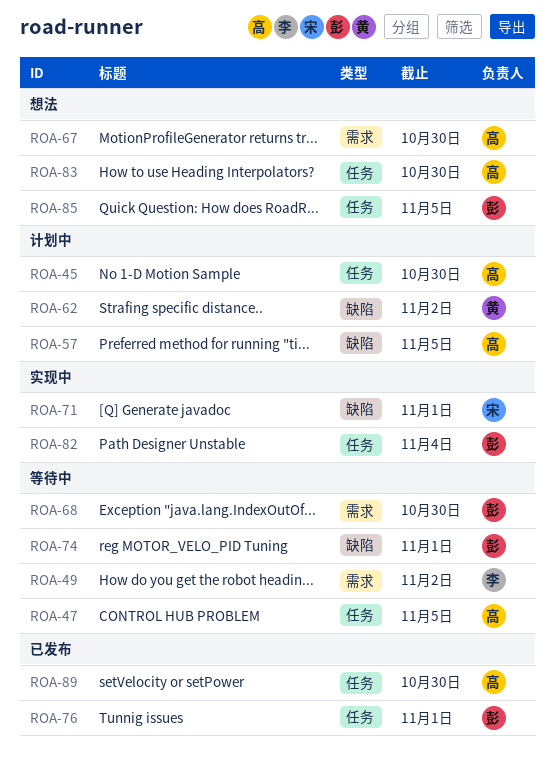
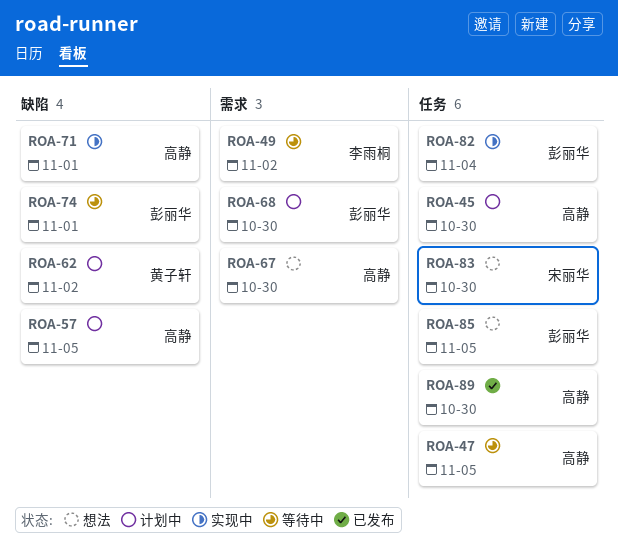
ROA-68, status: 等待中 -> 计划中
ROA-71, owner: 宋丽华 -> 高静
ROA-76: present -> none
ROA-83, owner: 高静 -> 宋丽华

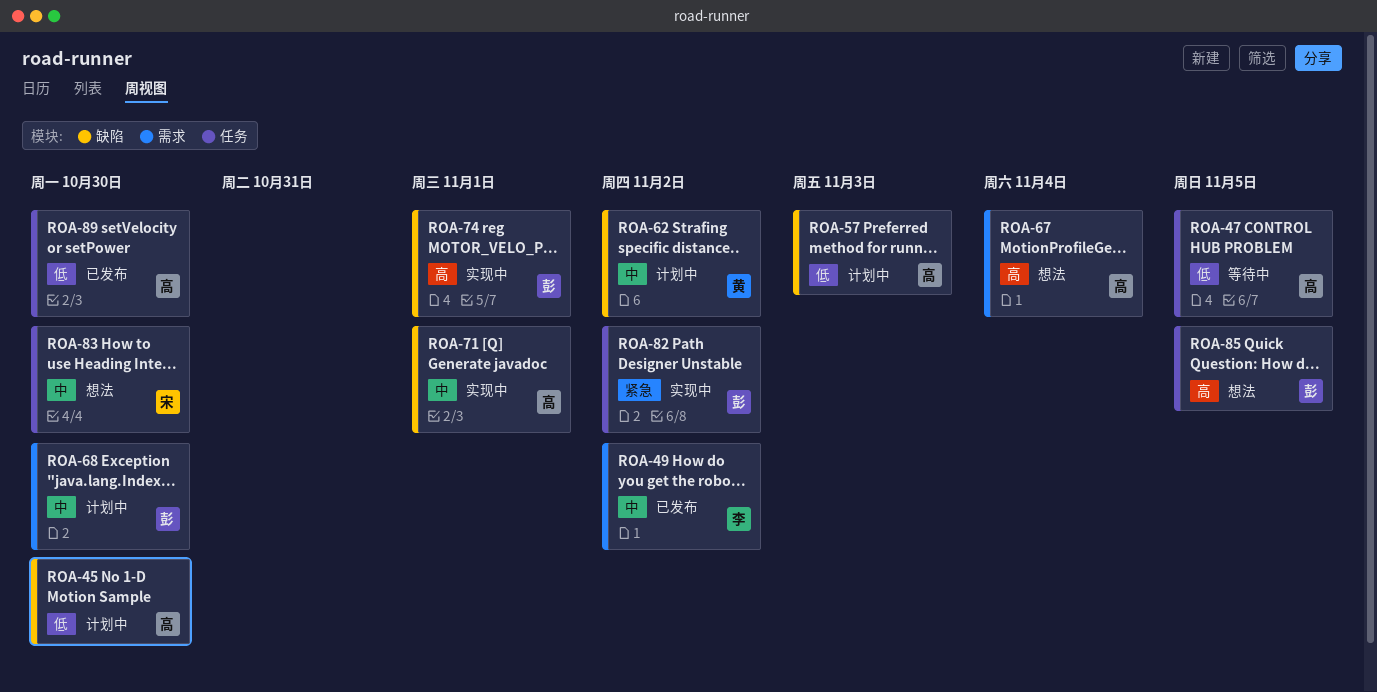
ROA-45, label: 任务 -> 缺陷
ROA-49, status: 等待中 -> 已发布
ROA-57, due: Nov 5 -> Nov 3
ROA-67, due: Oct 30 -> Nov 4
ROA-74, status: 等待中 -> 实现中
ROA-82, due: Nov 4 -> Nov 2

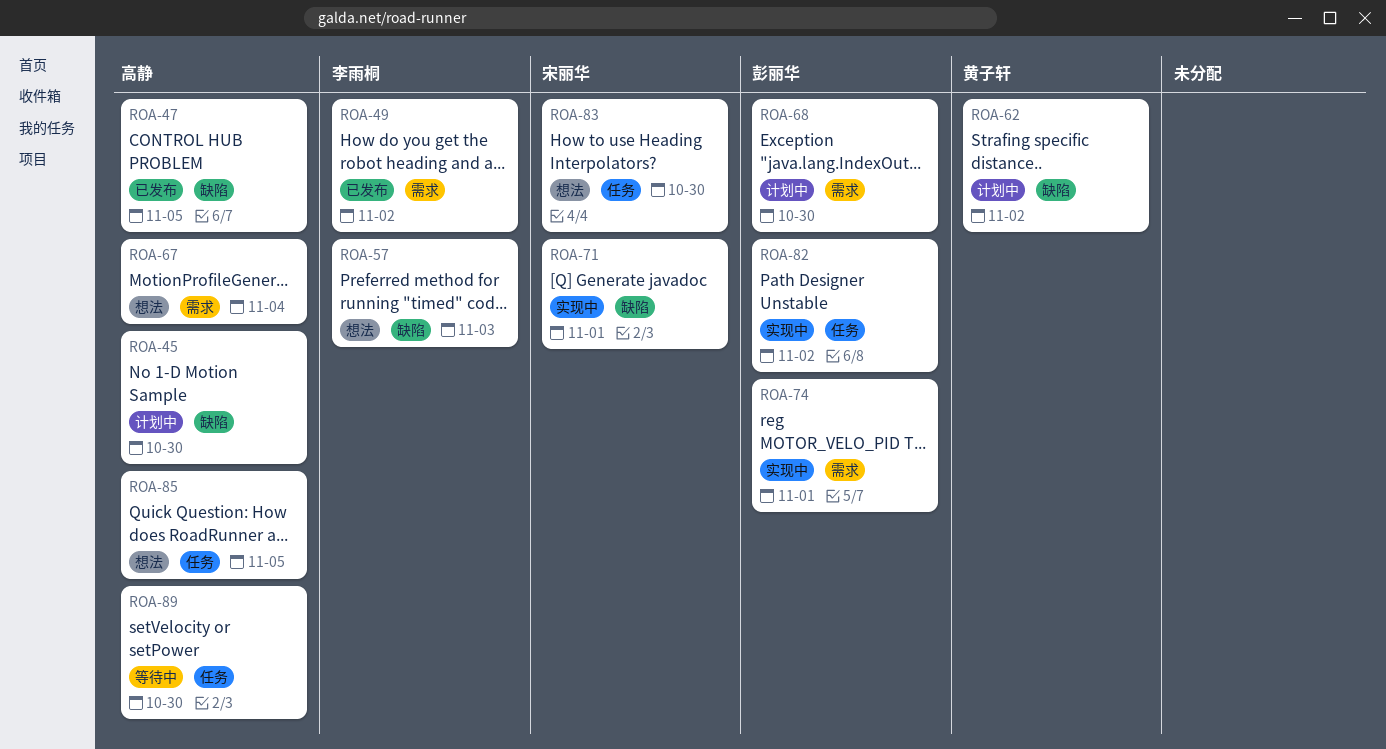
ROA-47, status: 等待中 -> 已发布
ROA-47, label: 任务 -> 缺陷
ROA-57, status: 计划中 -> 想法
ROA-57, owner: 高静 -> 李雨桐
ROA-71, owner: 高静 -> 宋丽华
ROA-74, label: 缺陷 -> 需求
ROA-85, owner: 彭丽华 -> 高静
ROA-89, status: 已发布 -> 等待中

